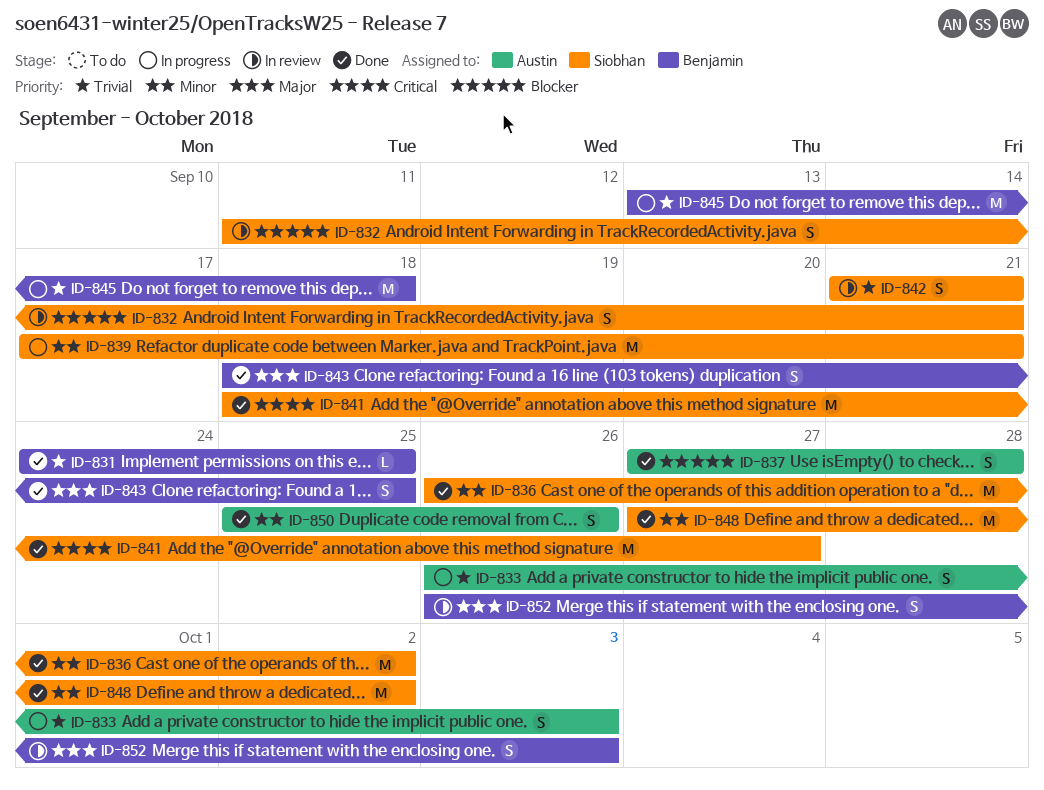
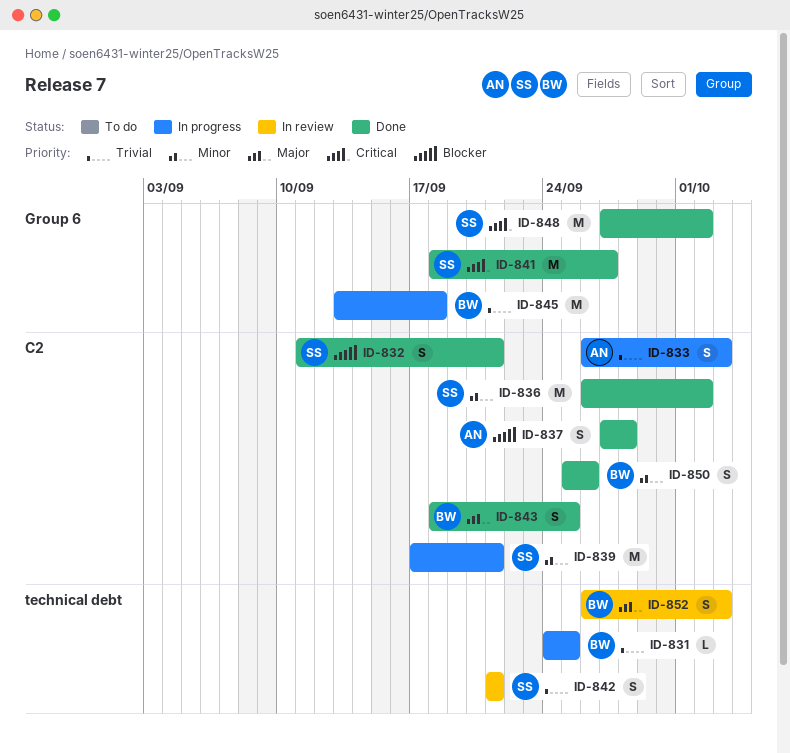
ID-831, status: Done -> In progress
ID-832, status: In review -> Done
ID-848, priority: Minor -> Critical
ID-850, owner: Austin -> Benjamin

